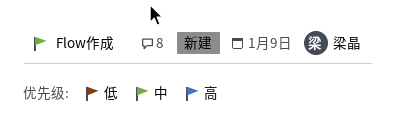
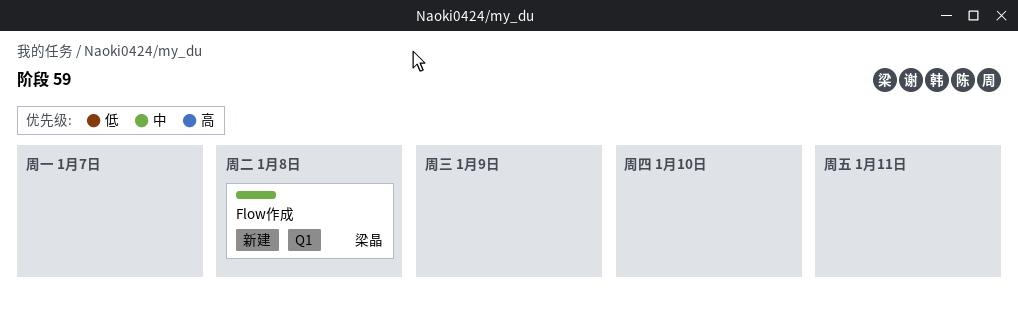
Flow作成, due: Jan 9 -> Jan 8

